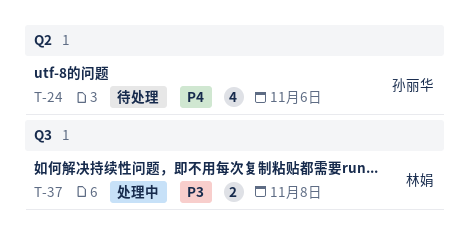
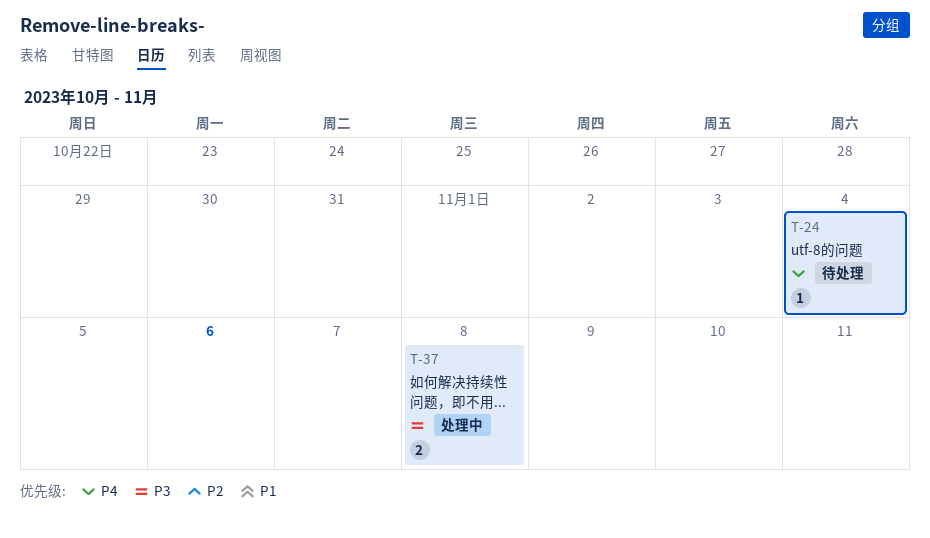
T-24, estimate: 4 -> 1
T-24, due: Nov 6 -> Nov 4

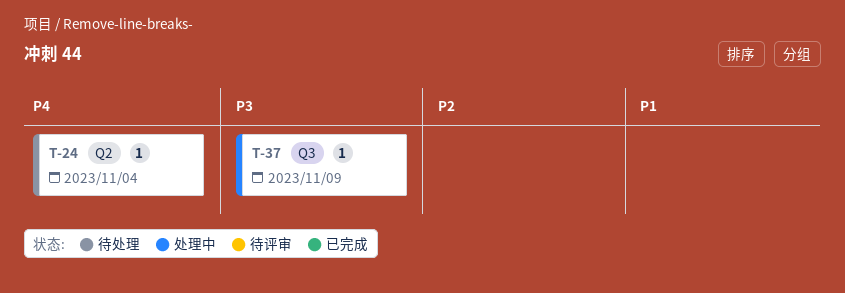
T-37, estimate: 2 -> 1
T-37, due: Nov 8 -> Nov 9

